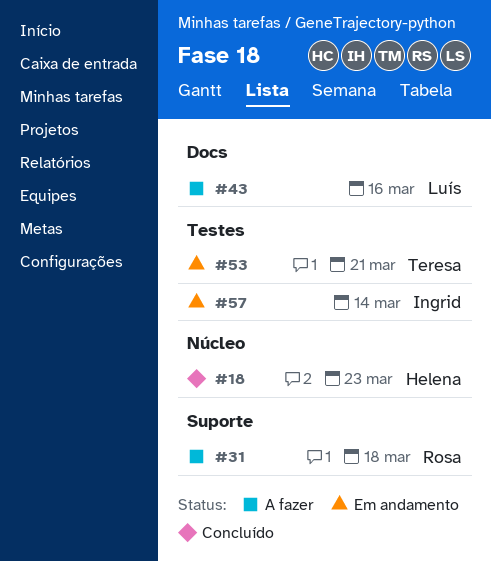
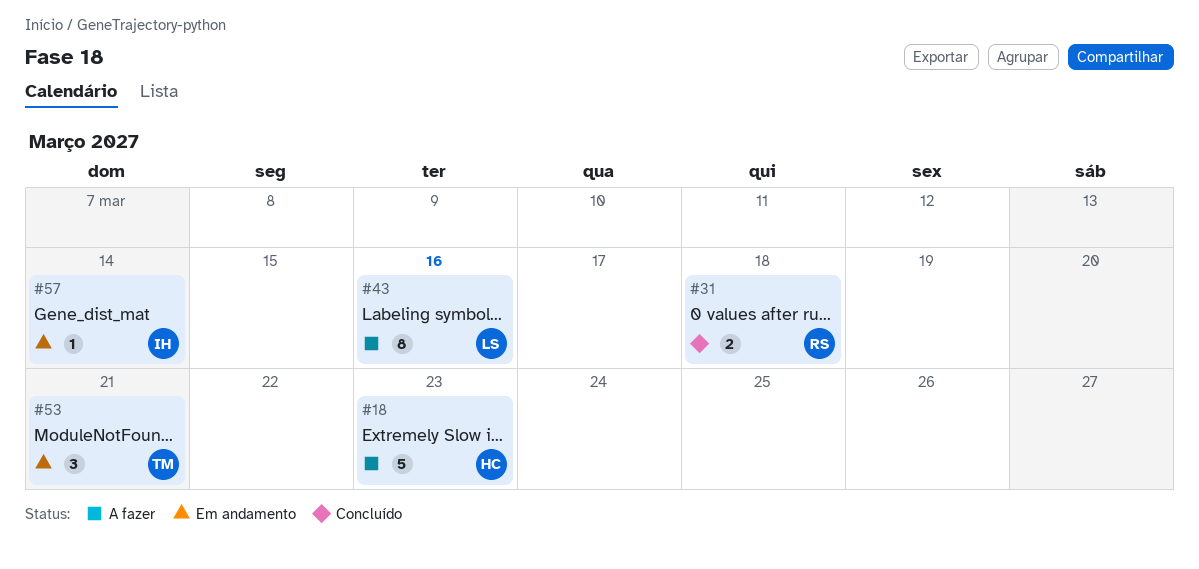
#18, status: Concluído -> A fazer
#31, status: A fazer -> Concluído

